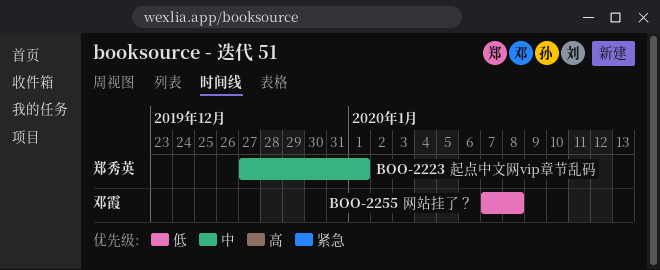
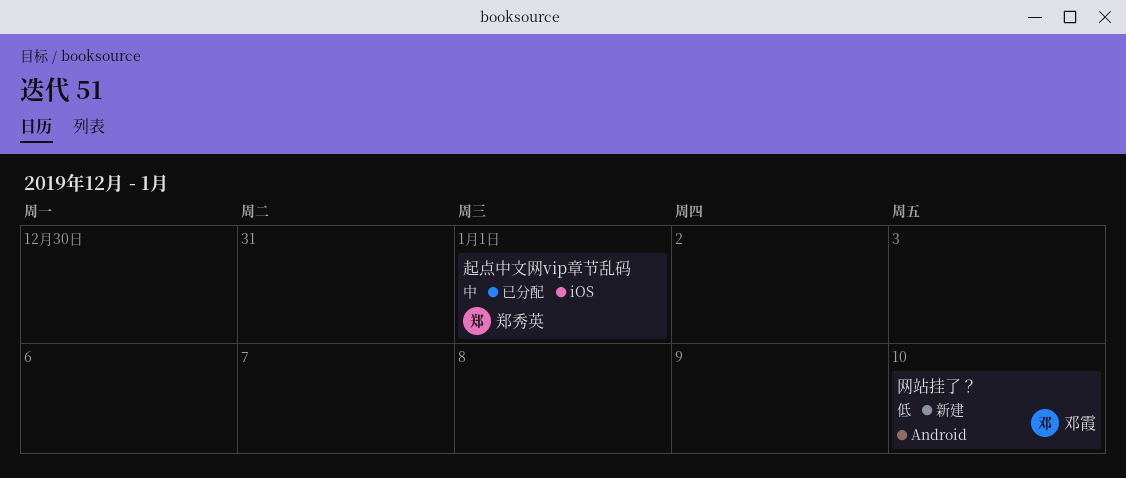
网站挂了？, due: Jan 8 -> Jan 10

